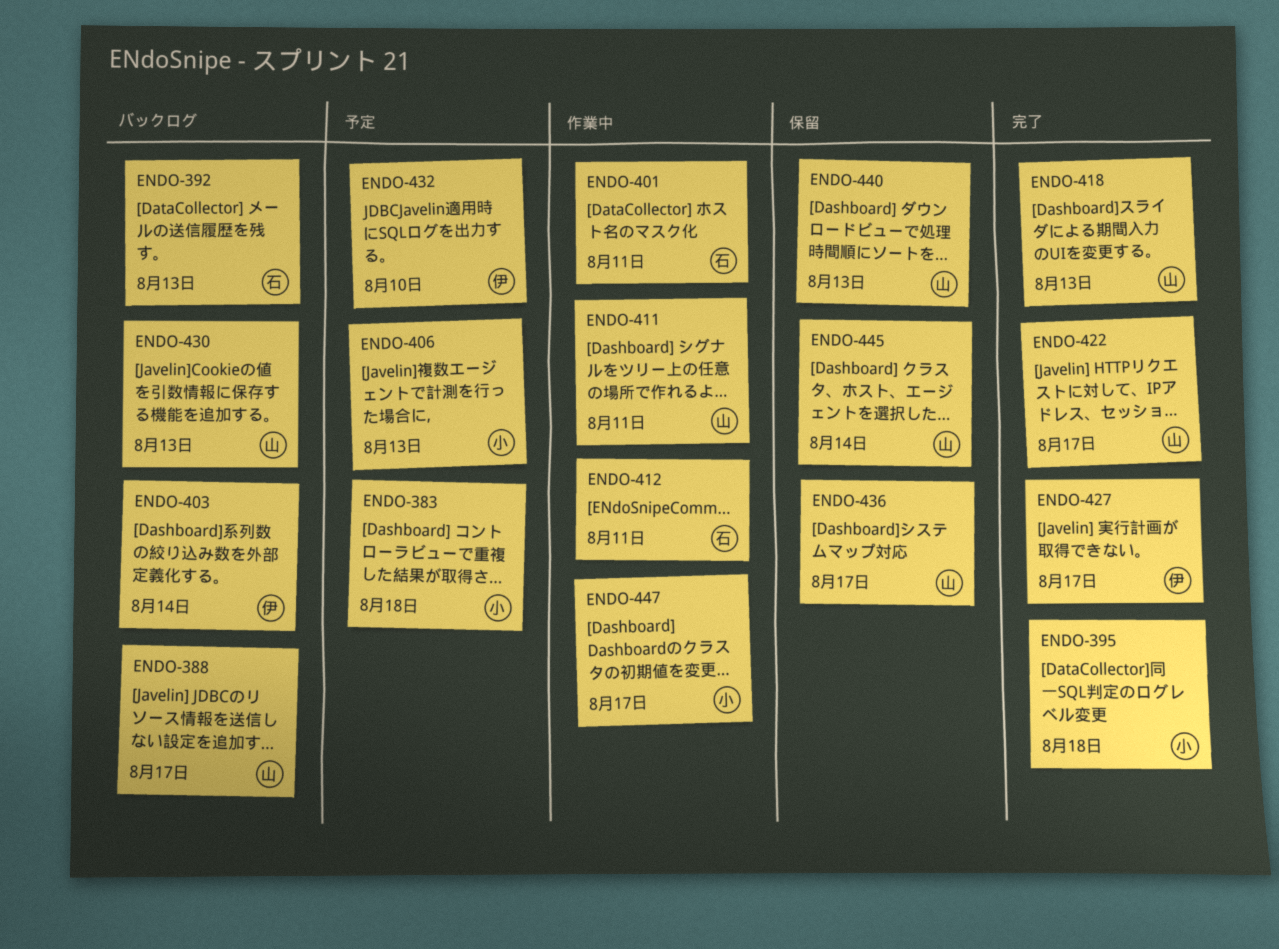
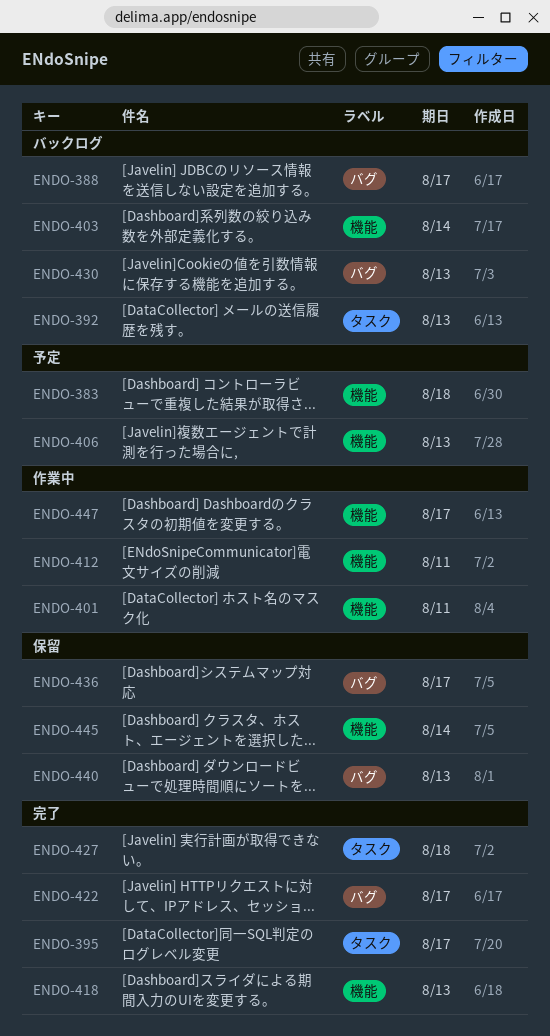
ENDO-395, due: Aug 18 -> Aug 17
ENDO-411: present -> none
ENDO-427, due: Aug 17 -> Aug 18
ENDO-432: present -> none

